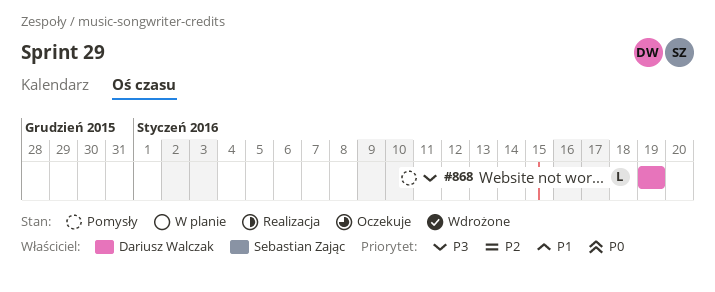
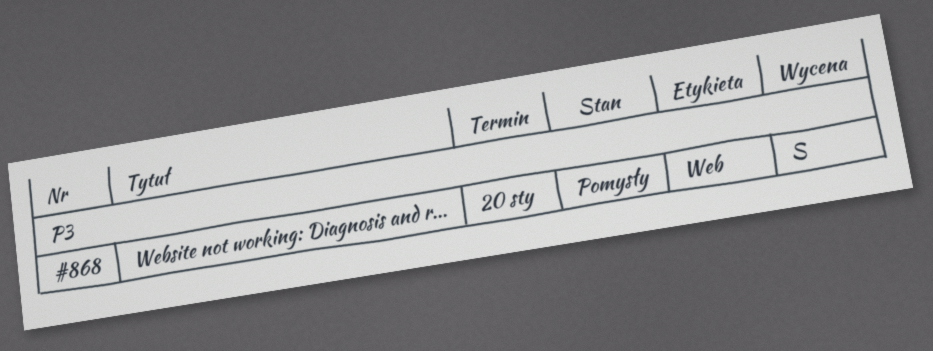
#868, estimate: L -> S
#868, due: Jan 19 -> Jan 20

